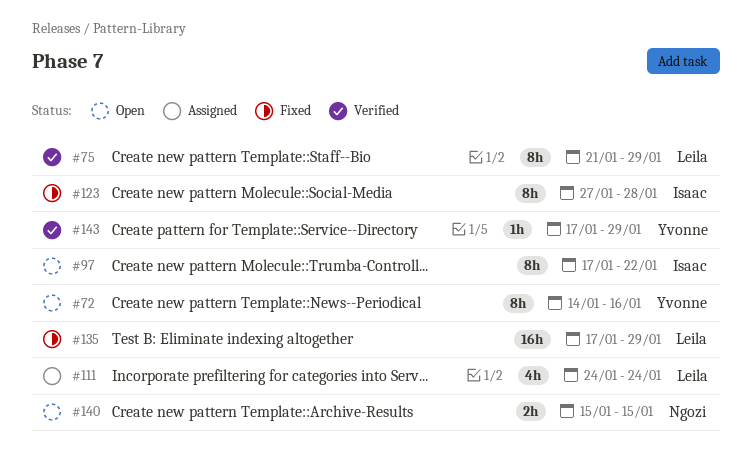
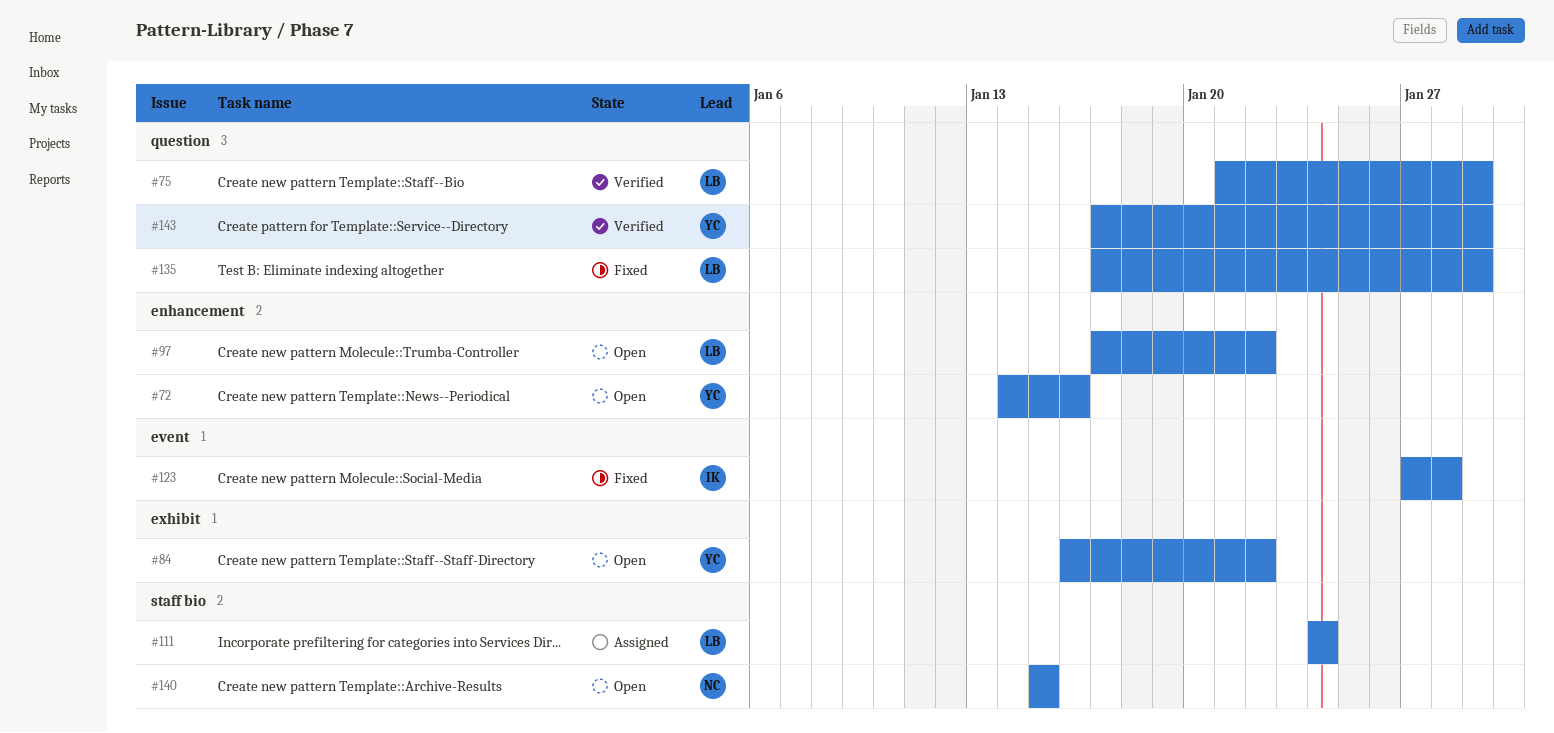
#84: none -> present
#97, owner: Isaac -> Leila

